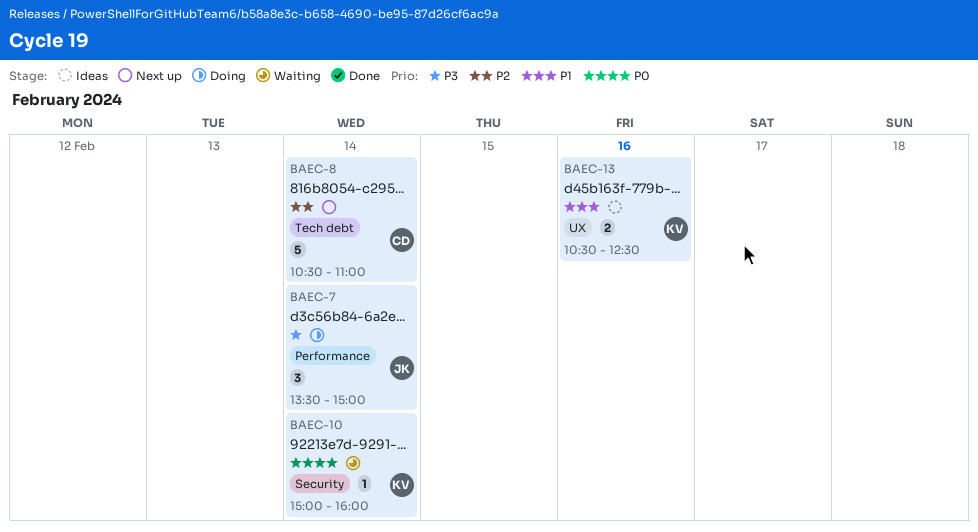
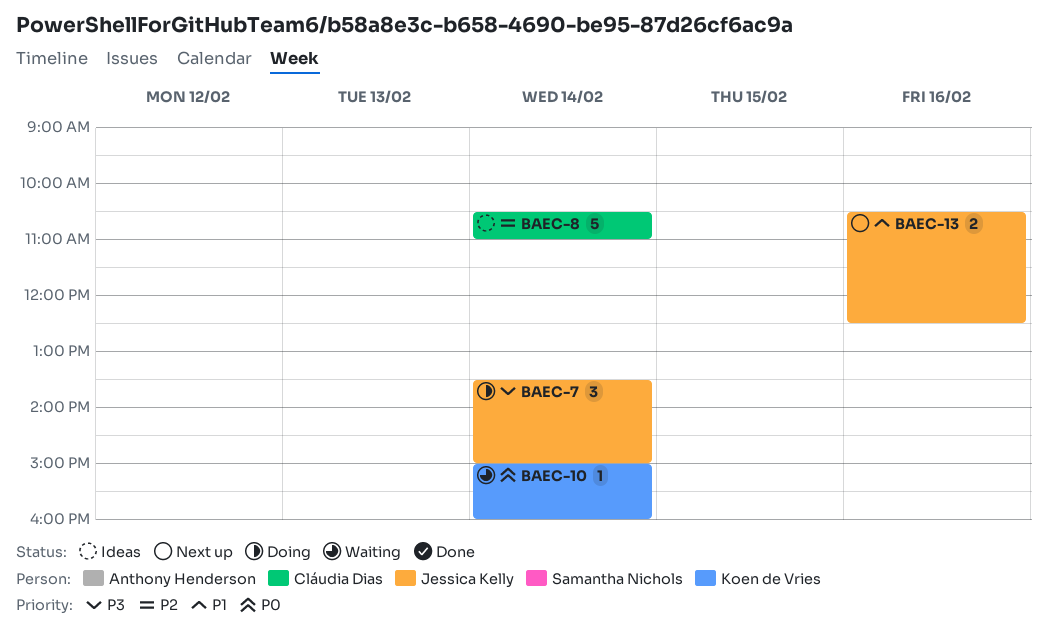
BAEC-8, status: Next up -> Ideas
BAEC-13, status: Ideas -> Next up
BAEC-13, owner: Koen de Vries -> Jessica Kelly

